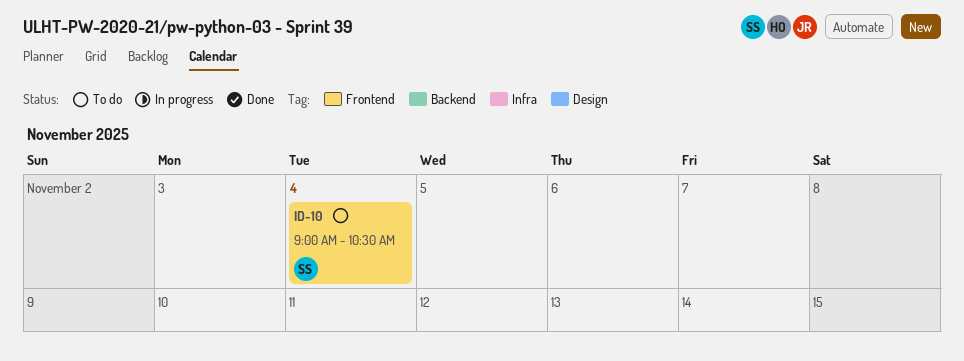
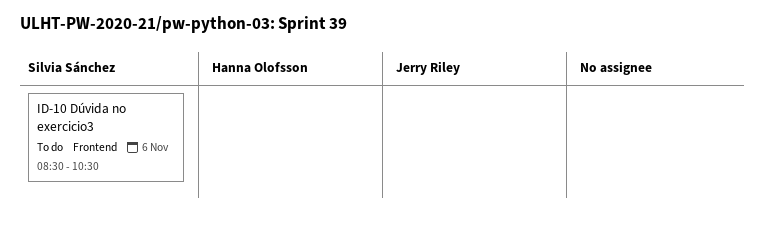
ID-10, day: Nov 4 -> Nov 6
ID-10, begins: 09:00 -> 08:30

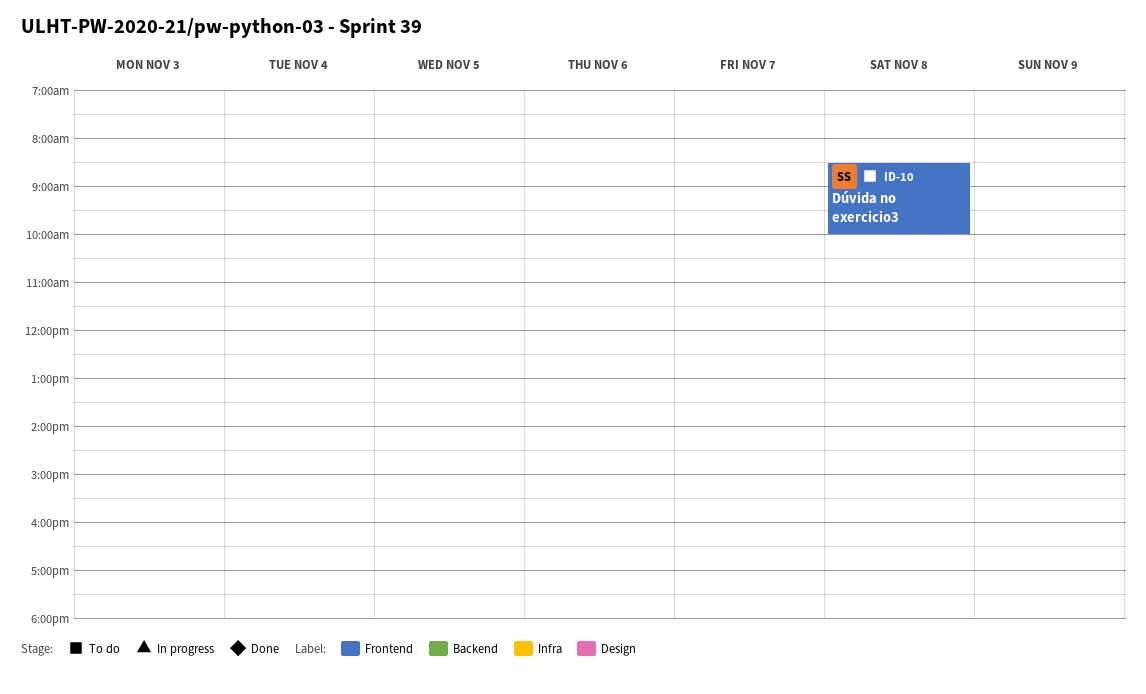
ID-10, day: Nov 6 -> Nov 8
ID-10, ends: 10:30 -> 10:00

